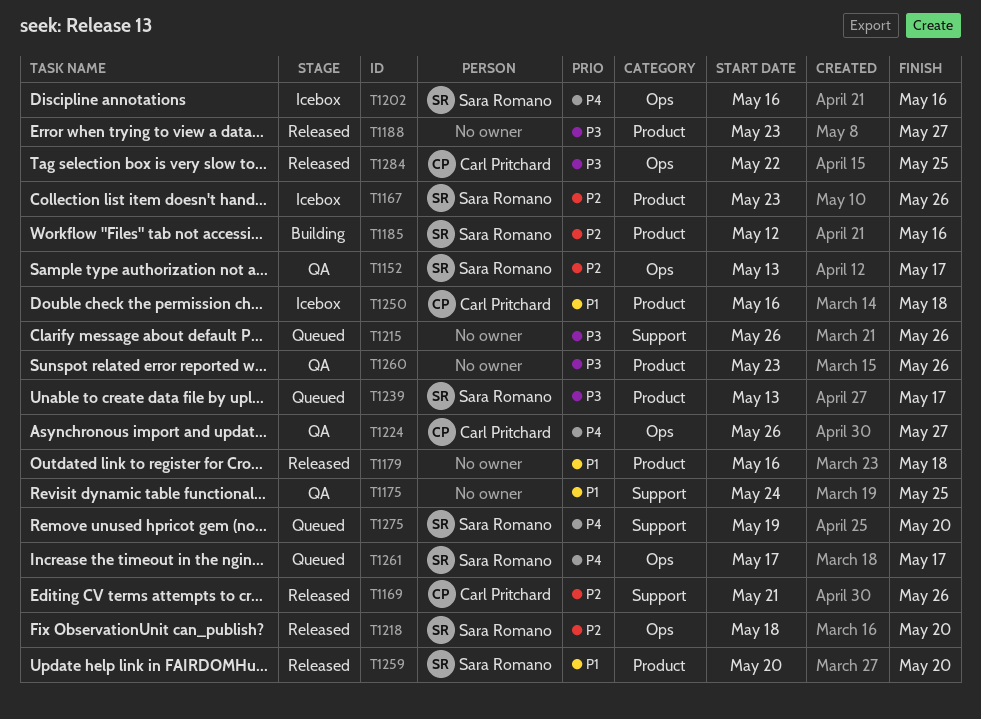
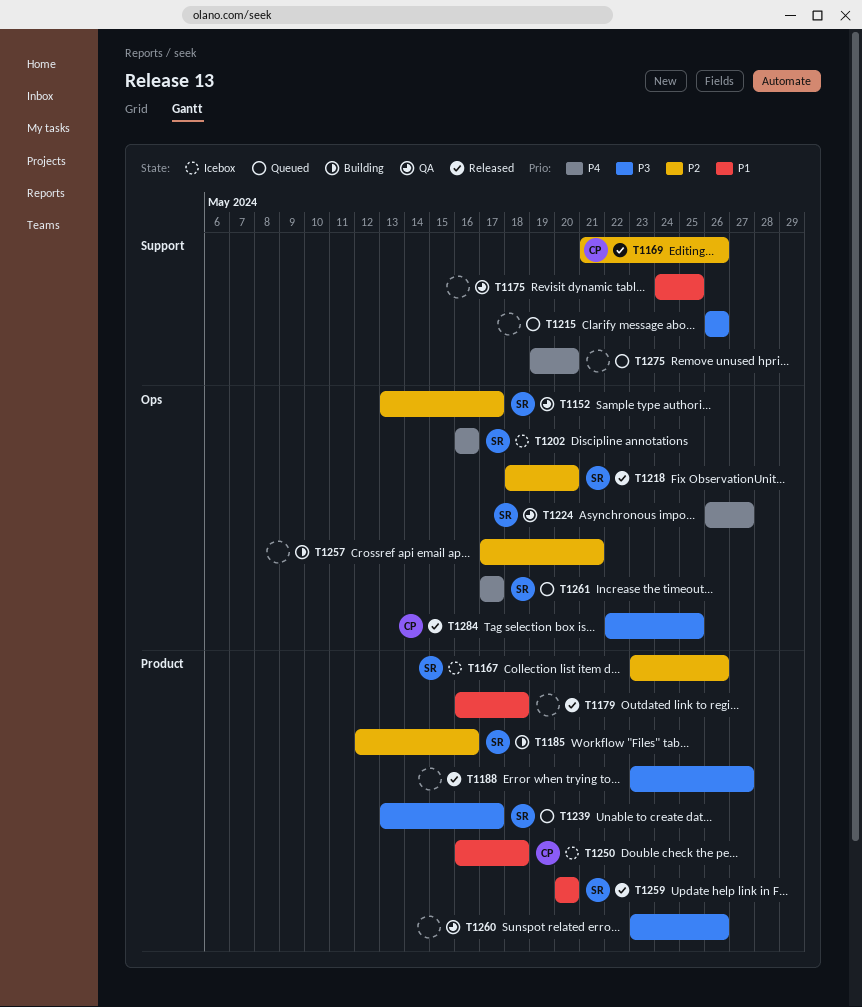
T1224, owner: Carl Pritchard -> Sara Romano
T1257: none -> present
T1275, owner: Sara Romano -> none

